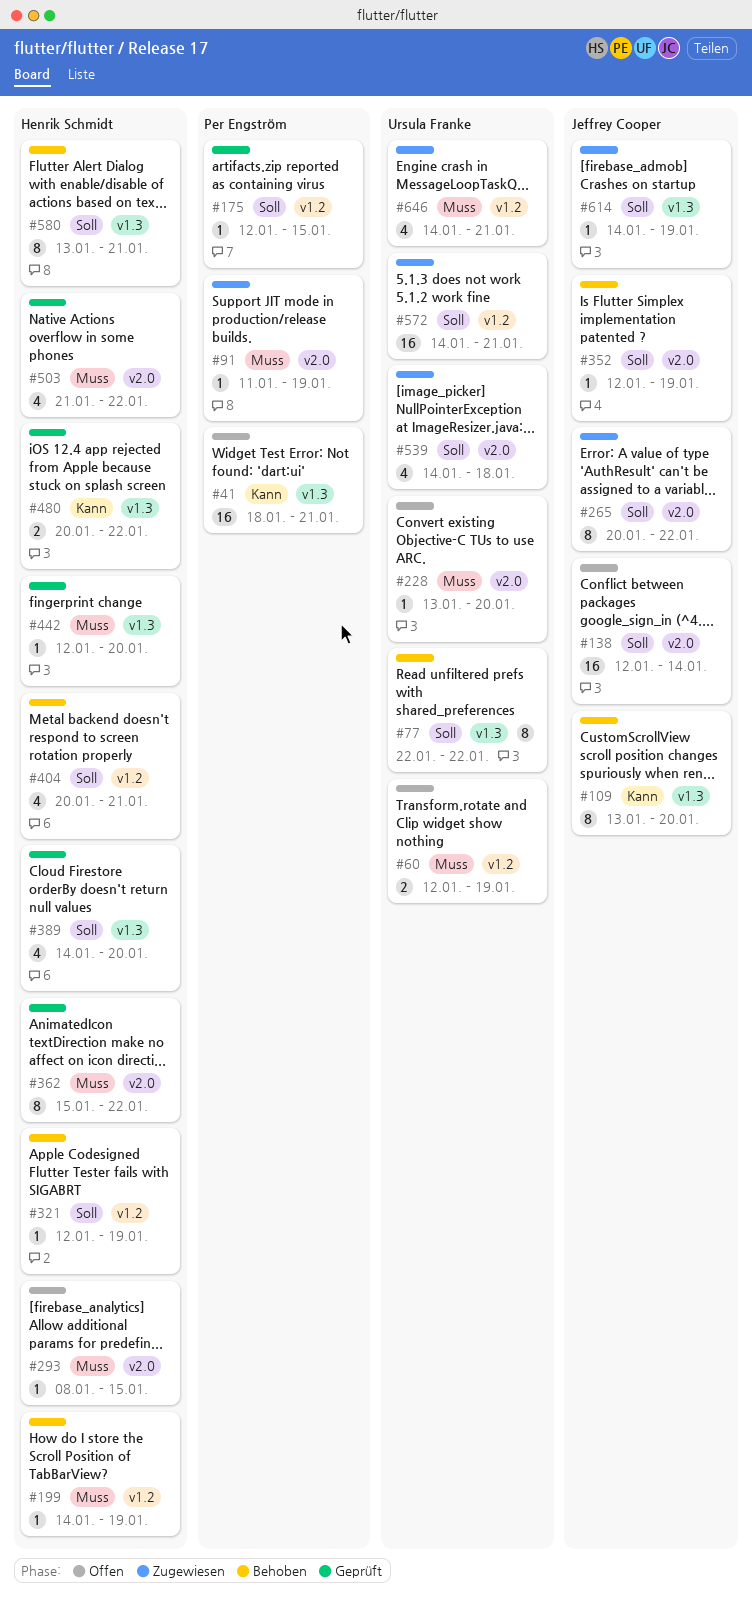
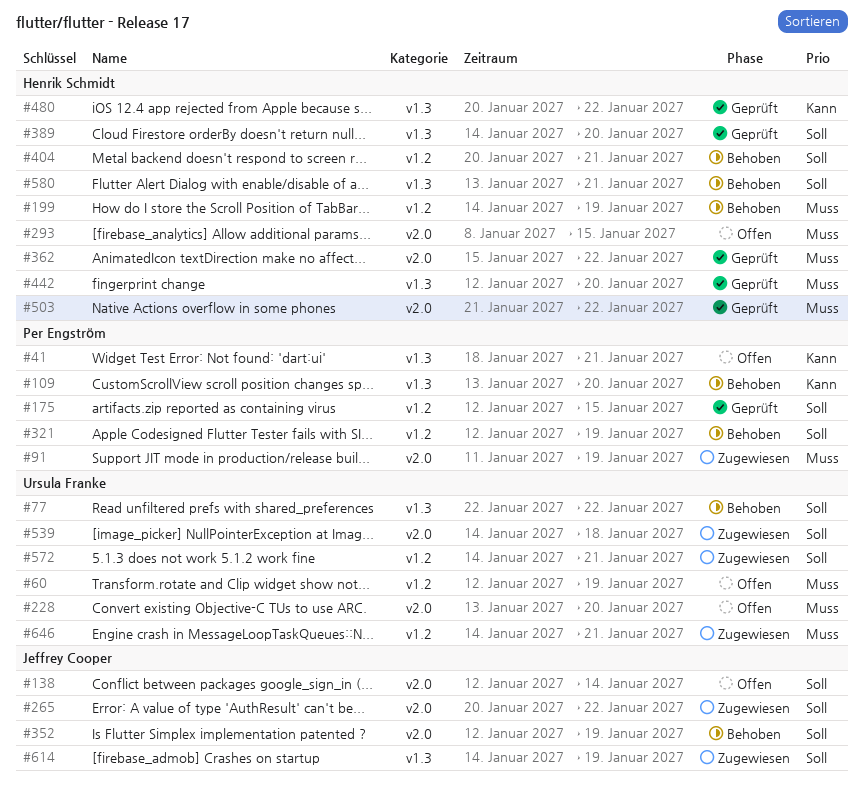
#109, owner: Jeffrey Cooper -> Per Engström
#321, owner: Henrik Schmidt -> Per Engström

